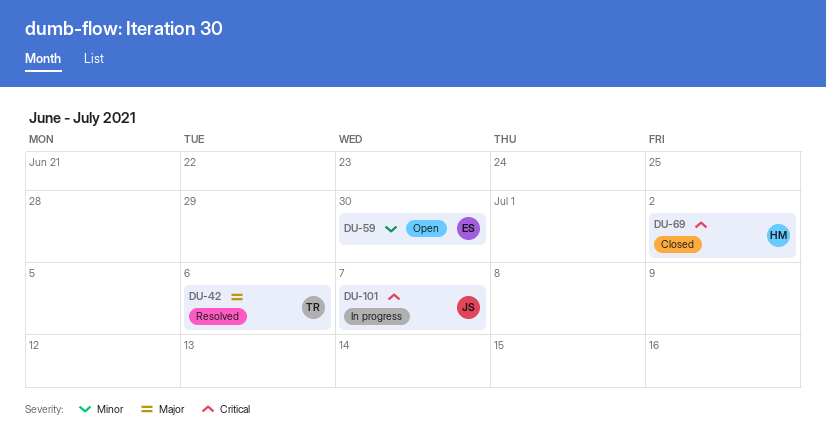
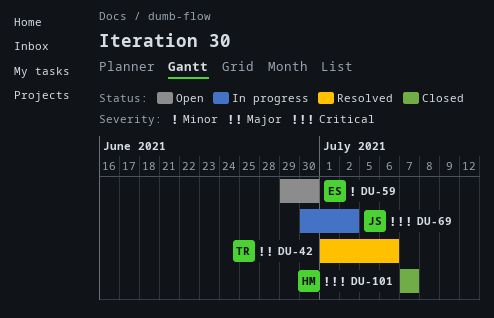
DU-69, status: Closed -> In progress
DU-69, owner: HM -> JS
DU-101, status: In progress -> Closed
DU-101, owner: JS -> HM

